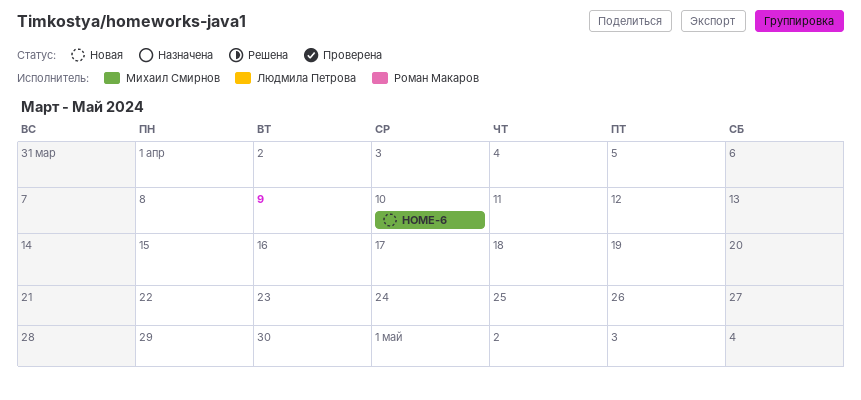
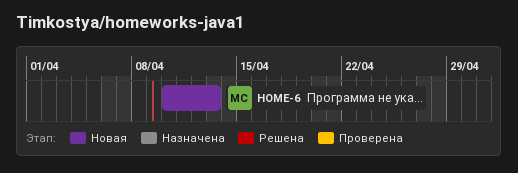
HOME-6, due: Apr 10 -> Apr 13

